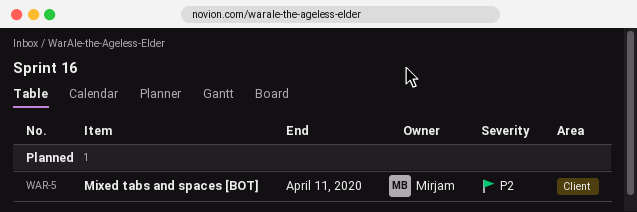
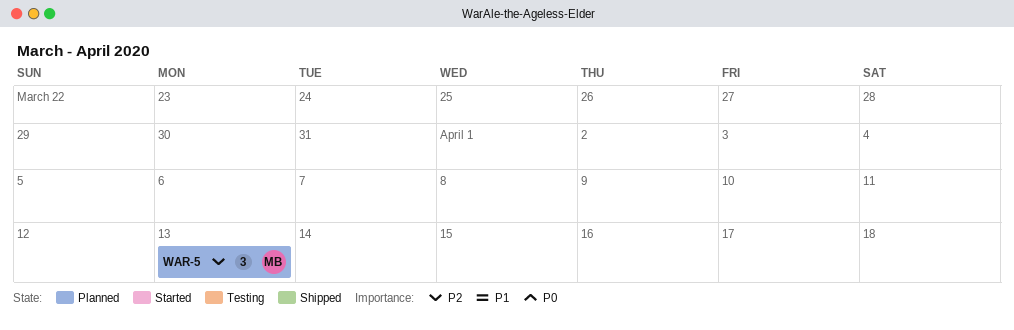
WAR-5, due: Apr 11 -> Apr 13

